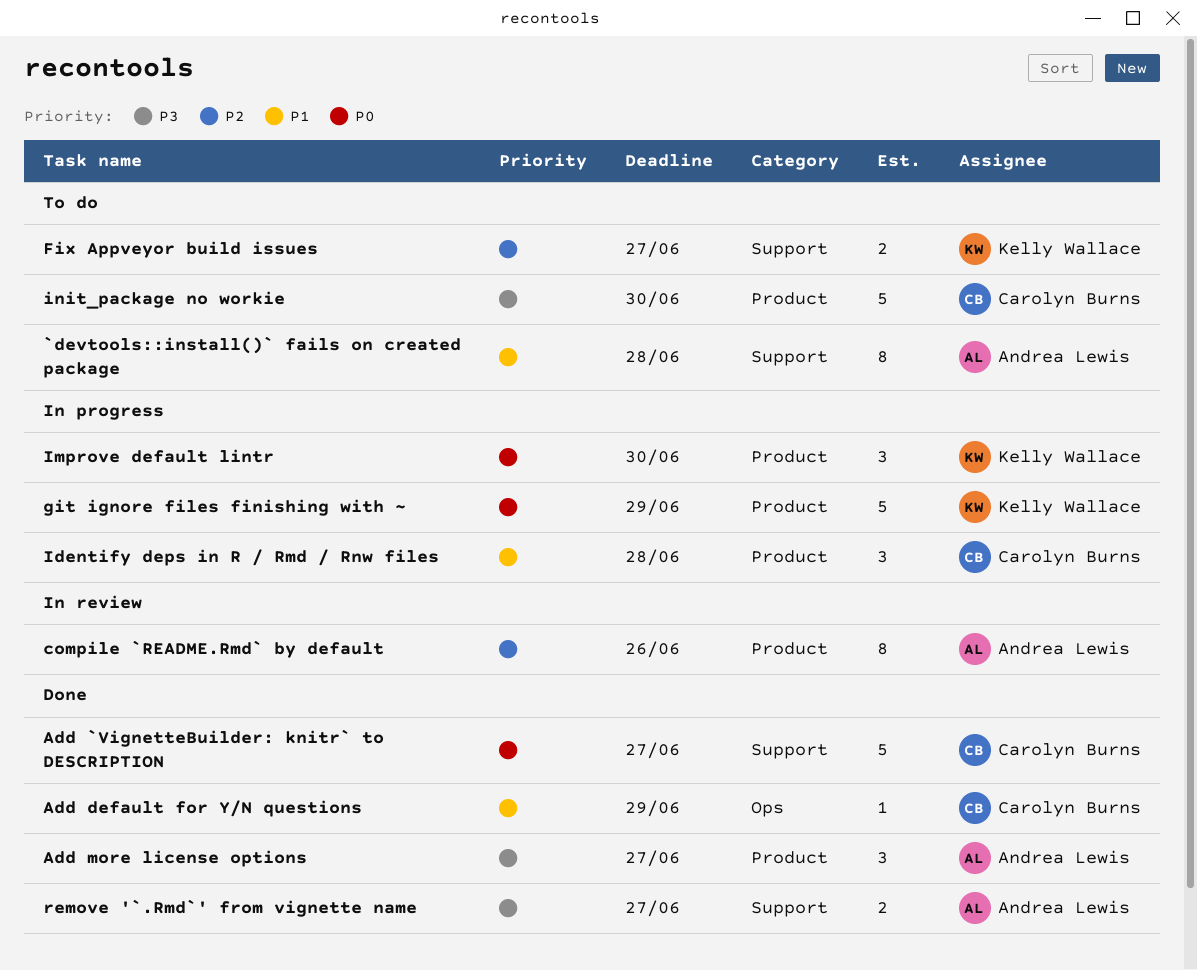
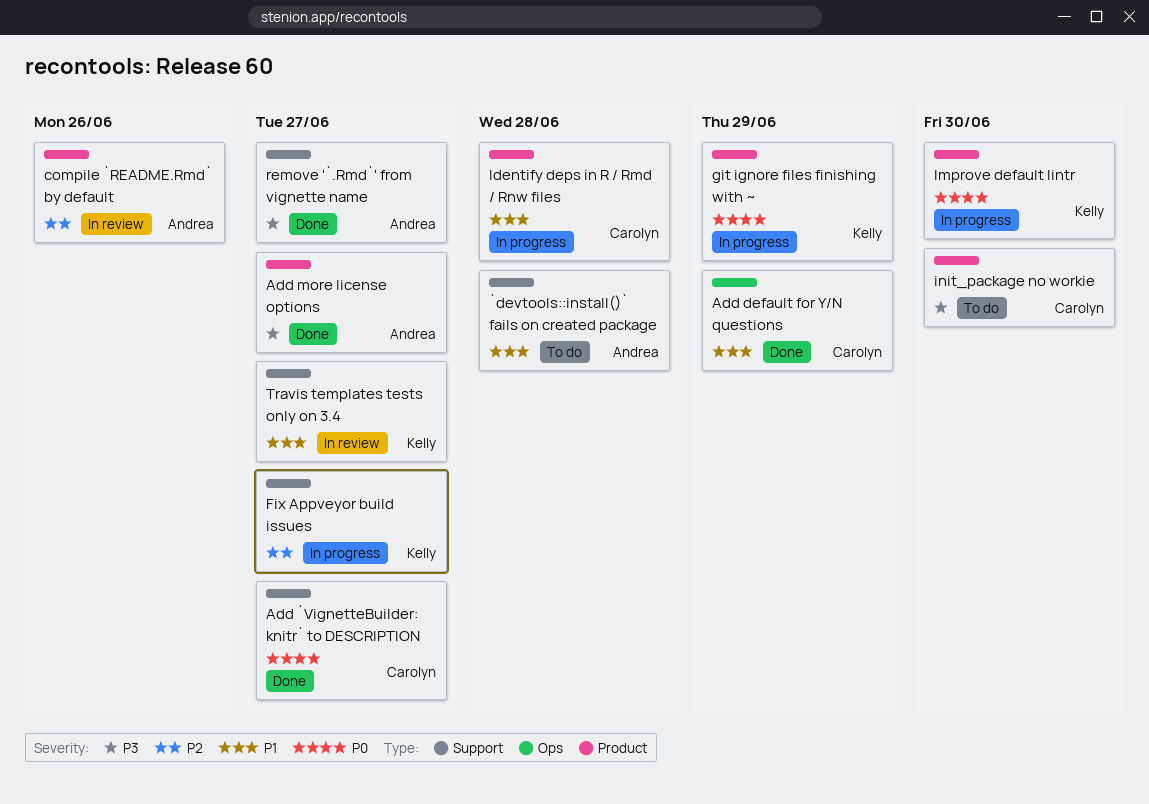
Fix Appveyor build issues, status: To do -> In progress
Travis templates tests only on 3.4: none -> present

